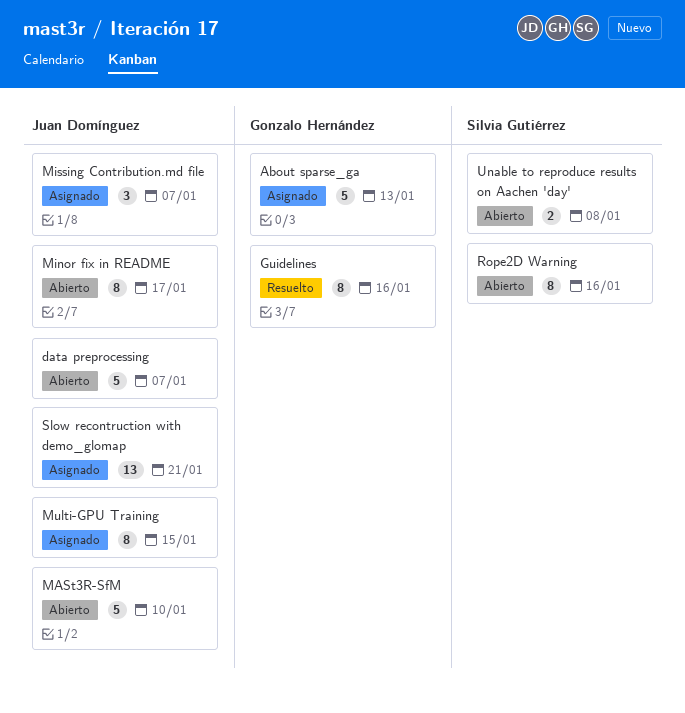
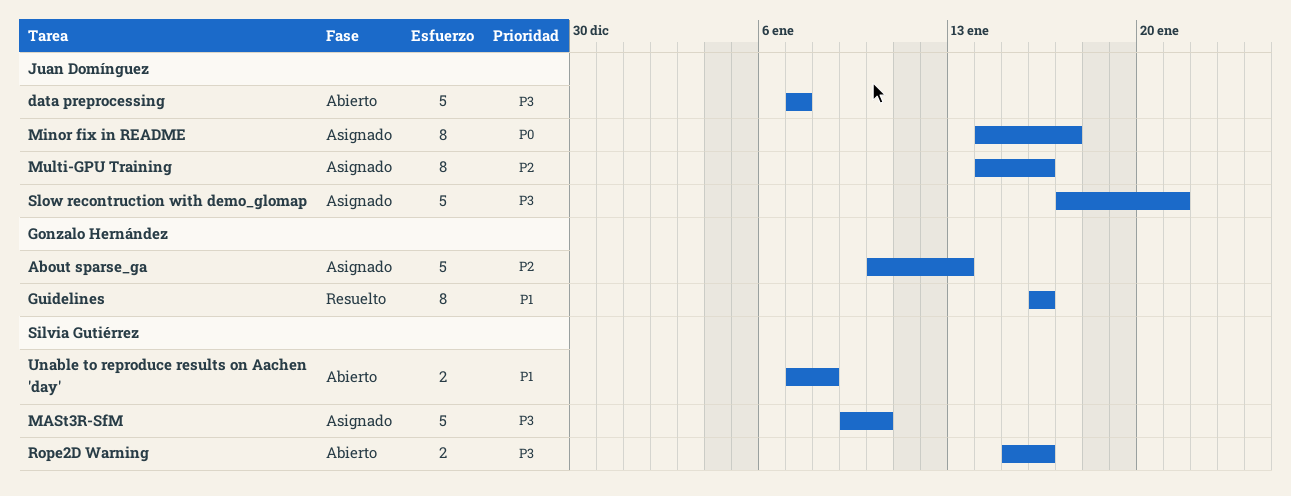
MASt3R-SfM, status: Abierto -> Asignado
MASt3R-SfM, owner: Juan Domínguez -> Silvia Gutiérrez
Minor fix in README, status: Abierto -> Asignado
Missing Contribution.md file: present -> none
Multi-GPU Training, due: Jan 15 -> Jan 16
Rope2D Warning, estimate: 8 -> 2
Slow recontruction with demo_glomap, estimate: 13 -> 5

